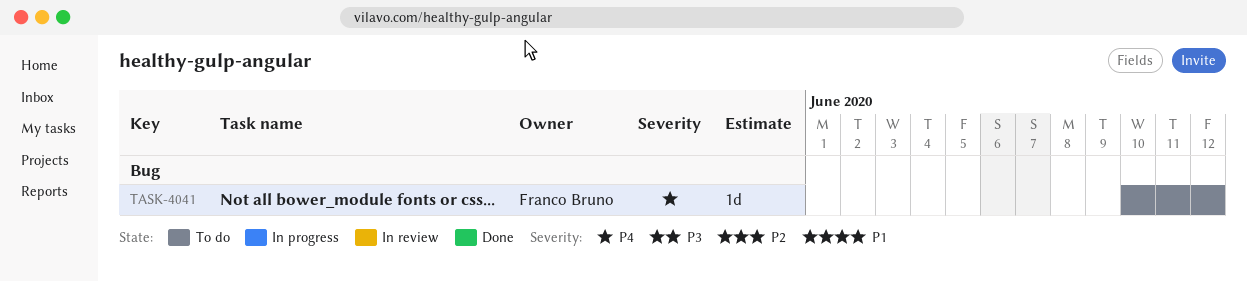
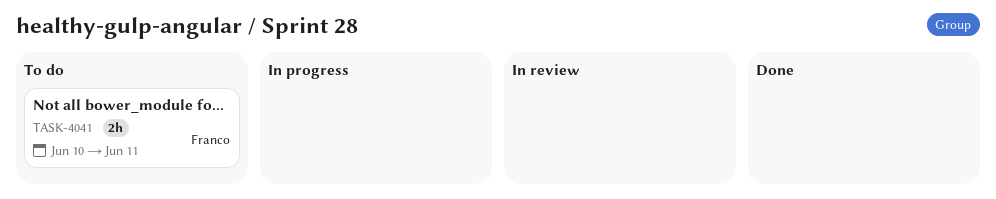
TASK-4041, estimate: 1d -> 2h
TASK-4041, due: Jun 12 -> Jun 11

